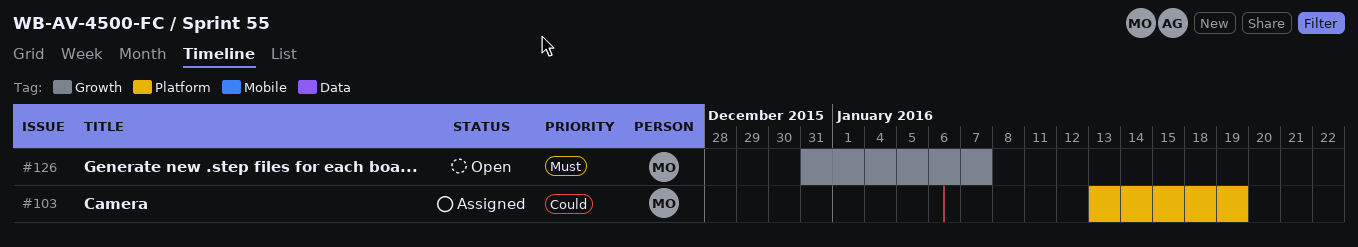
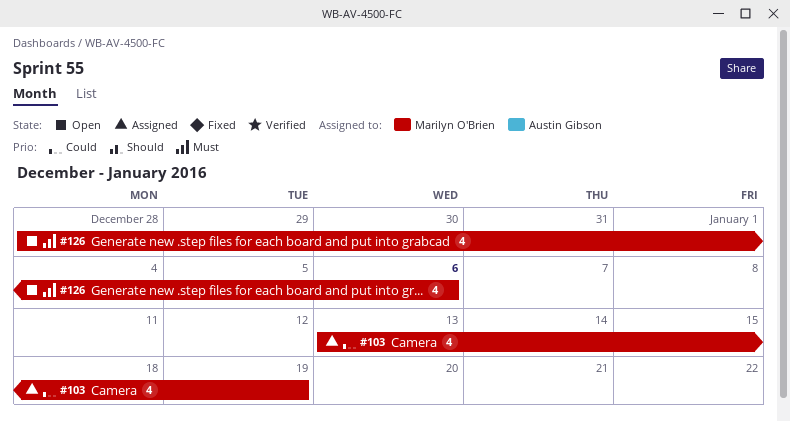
#126, start: Dec 31 -> Dec 28
#126, due: Jan 7 -> Jan 6

